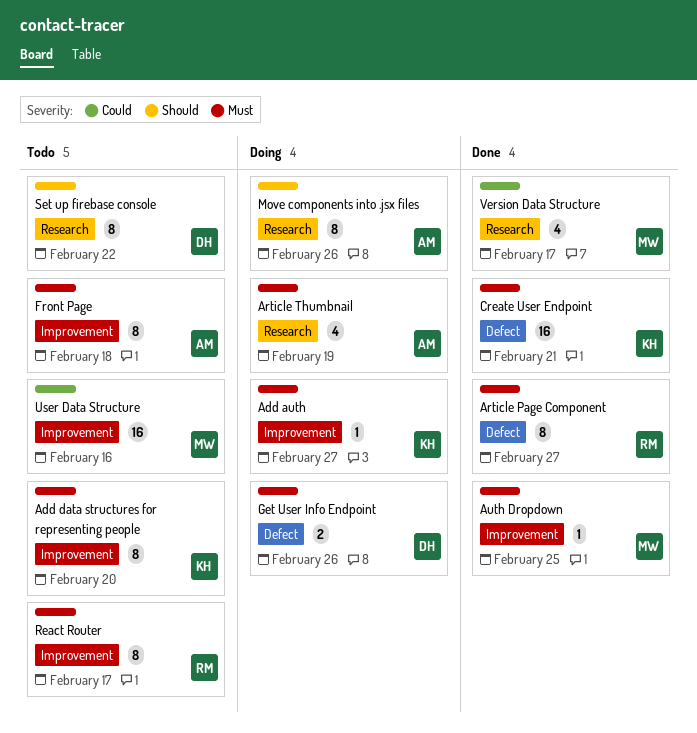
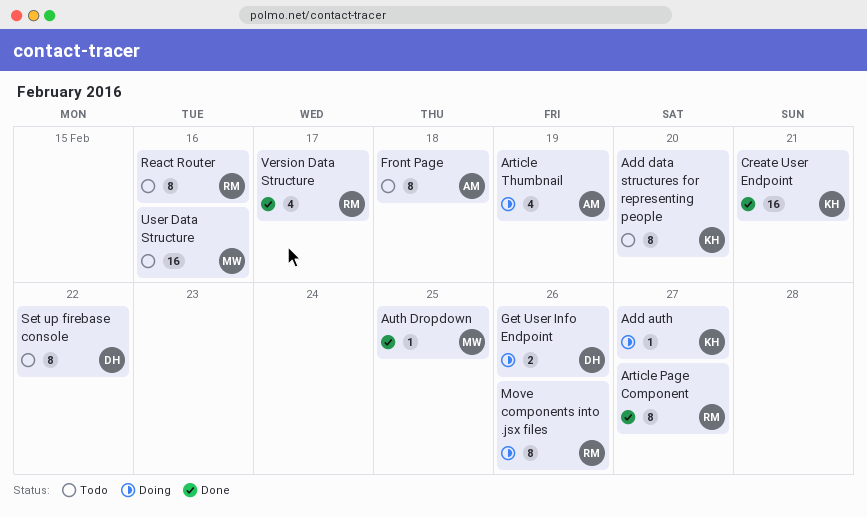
Move components into .jsx files, owner: AM -> RM
React Router, due: Feb 17 -> Feb 16
Version Data Structure, owner: MW -> RM

